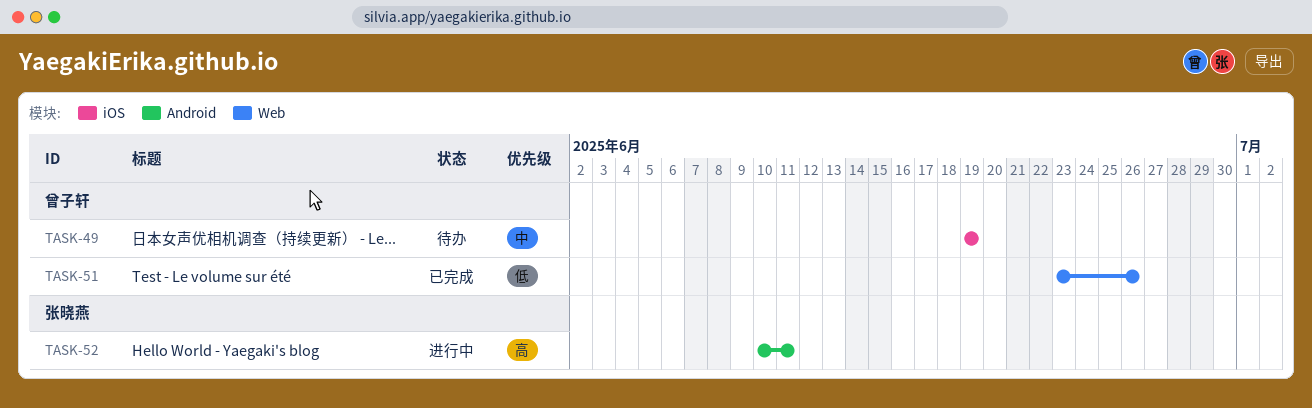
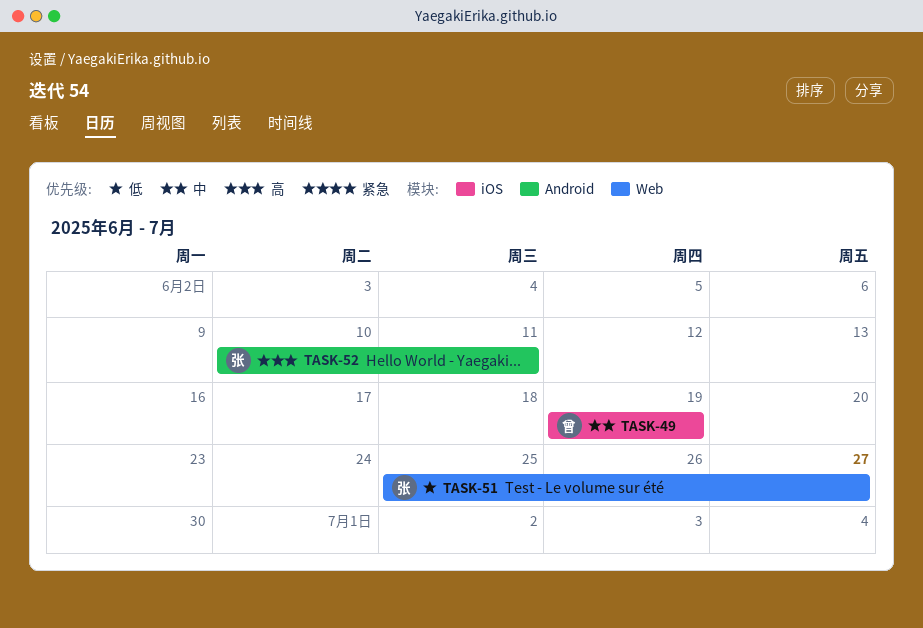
TASK-51, owner: 曾子轩 -> 张晓燕
TASK-51, start: Jun 23 -> Jun 25
TASK-51, due: Jun 26 -> Jun 27

